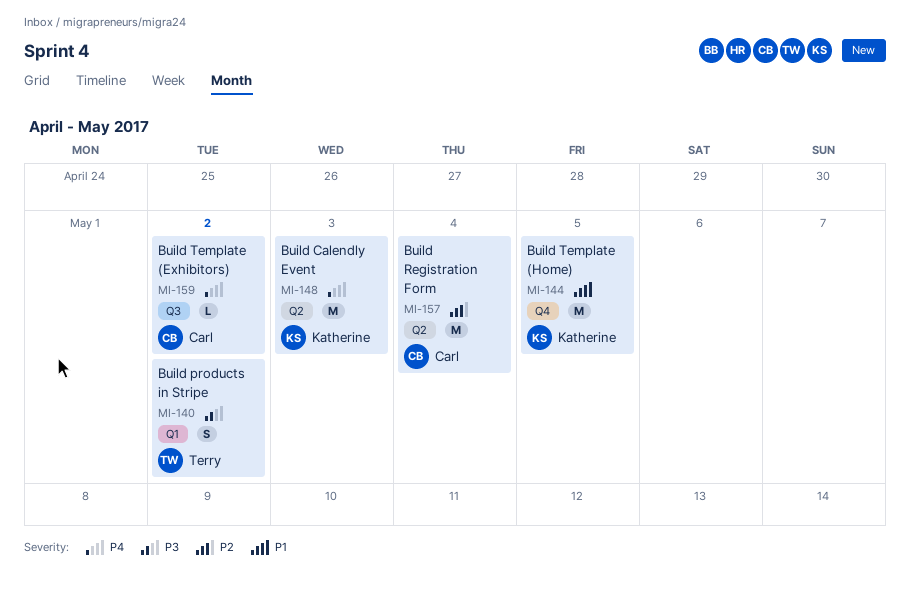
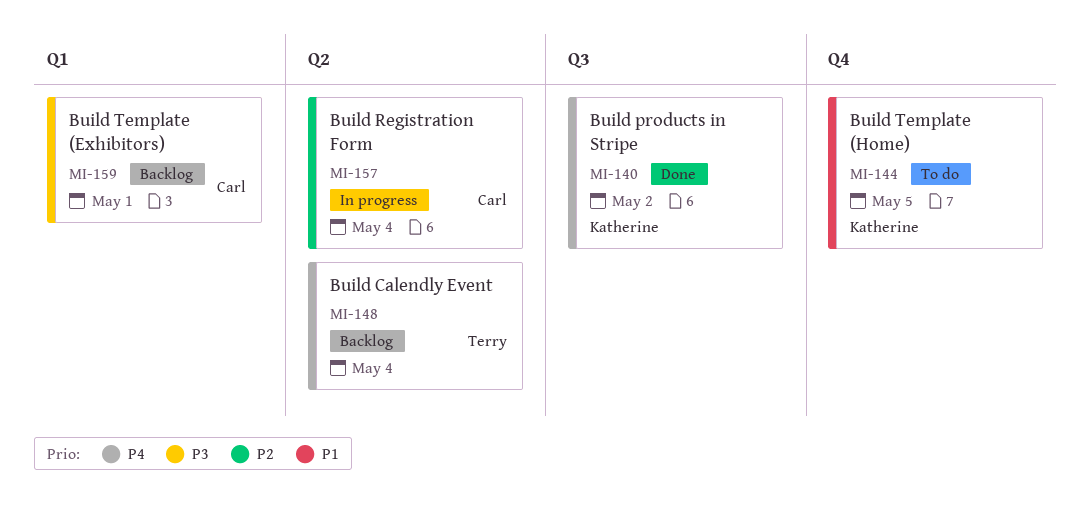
MI-140, owner: Terry -> Katherine
MI-140, priority: P3 -> P4
MI-140, label: Q1 -> Q3
MI-148, owner: Katherine -> Terry
MI-148, due: May 3 -> May 4
MI-159, priority: P4 -> P3
MI-159, label: Q3 -> Q1
MI-159, due: May 2 -> May 1

